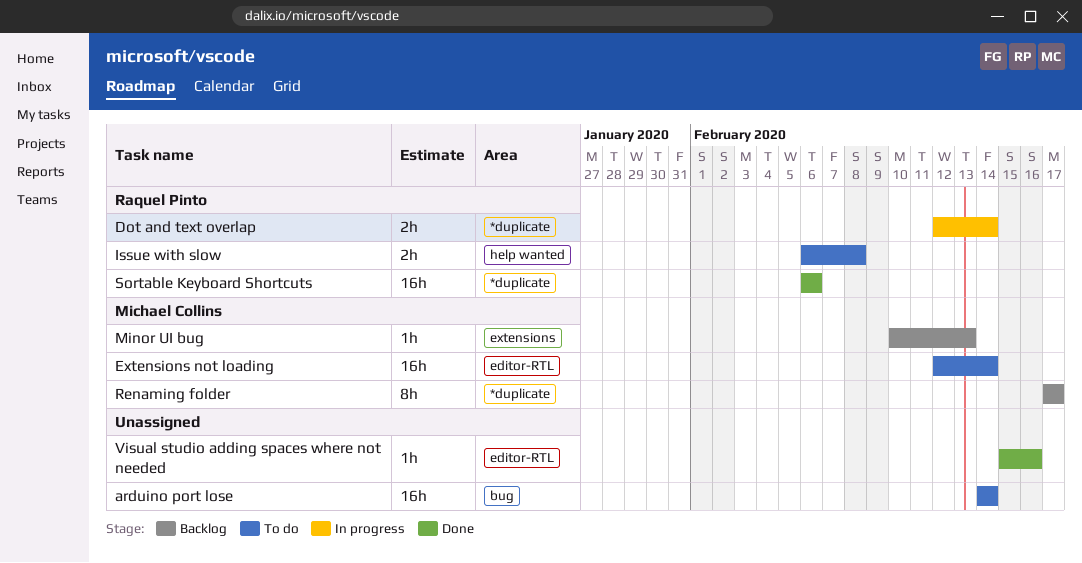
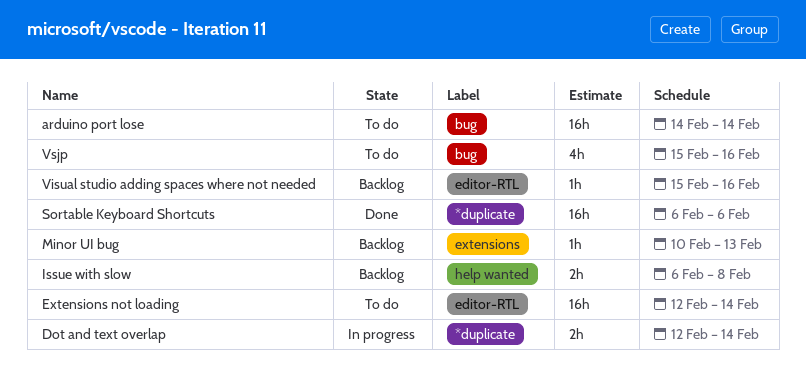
Issue with slow, status: To do -> Backlog
Renaming folder: present -> none
Visual studio adding spaces where not needed, status: Done -> Backlog
Vsjp: none -> present

